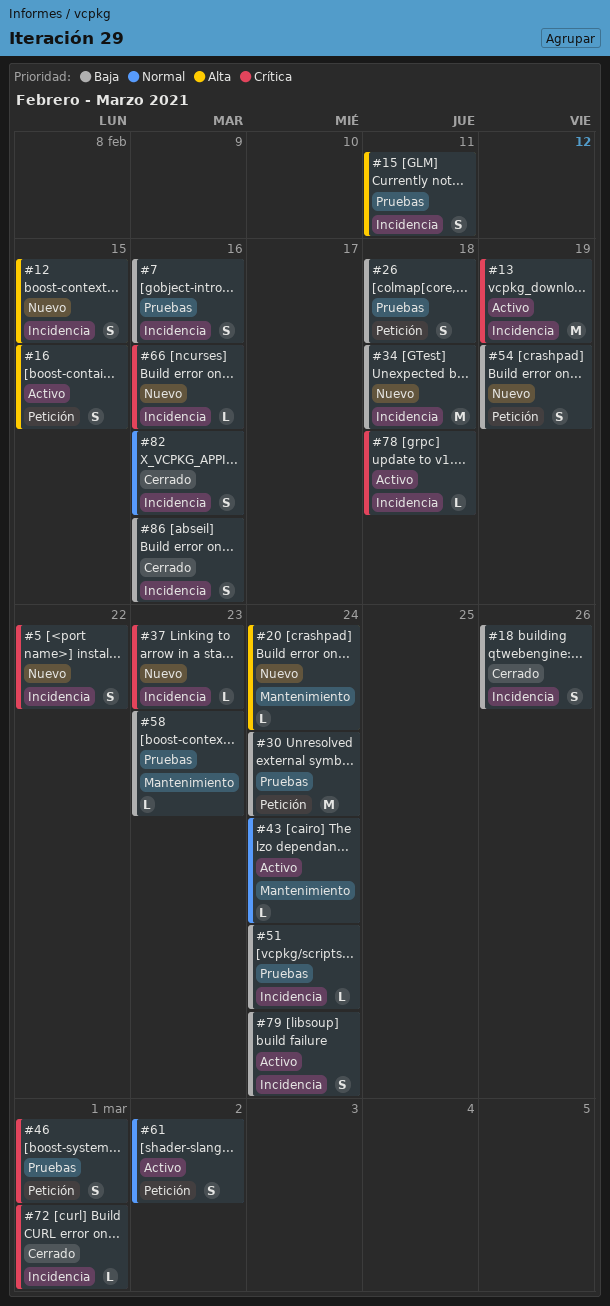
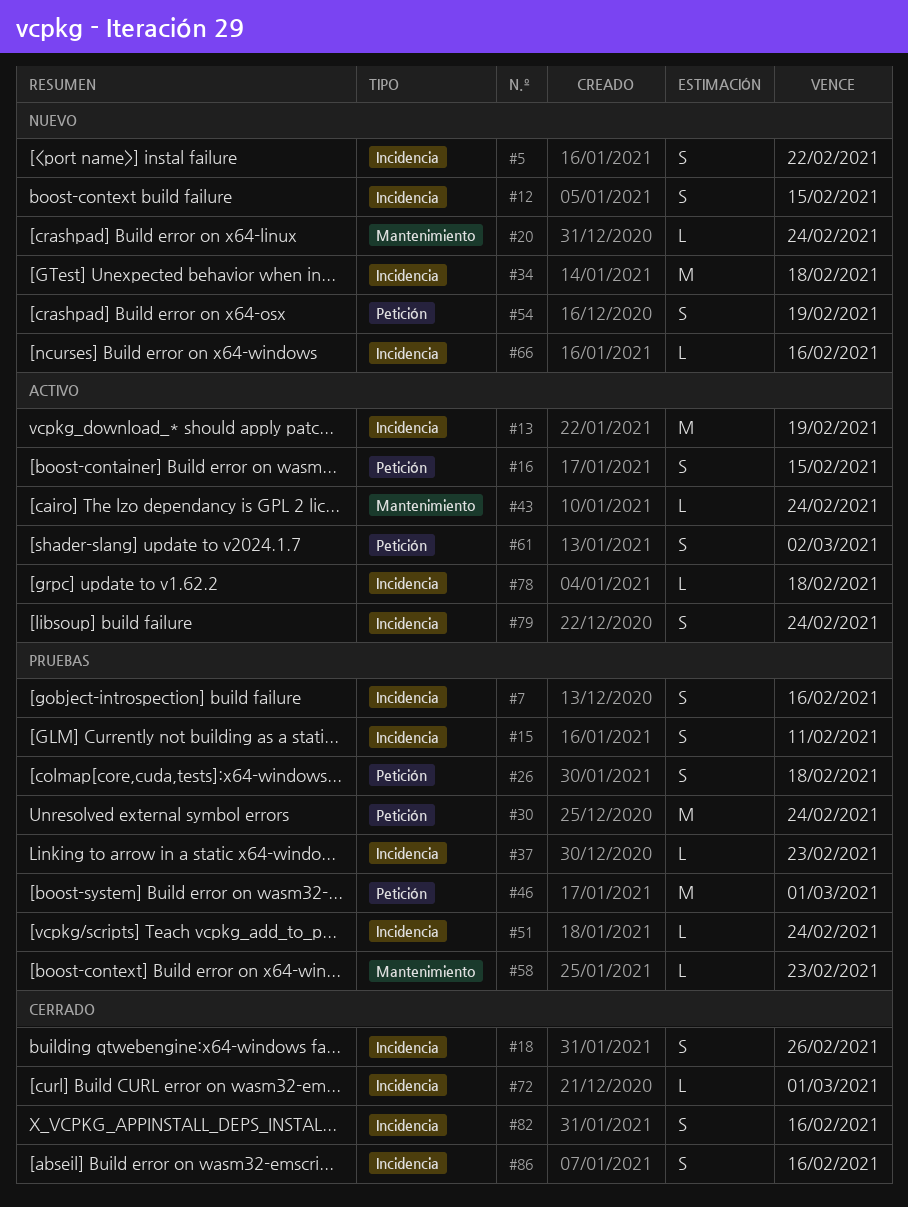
#37, status: Nuevo -> Pruebas
#46, estimate: S -> M

